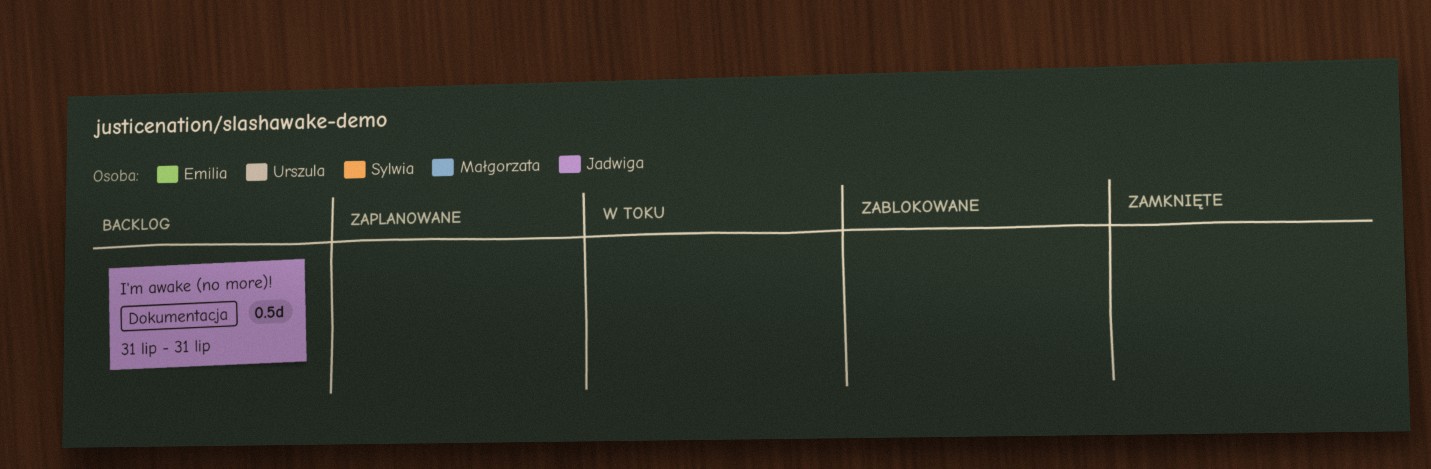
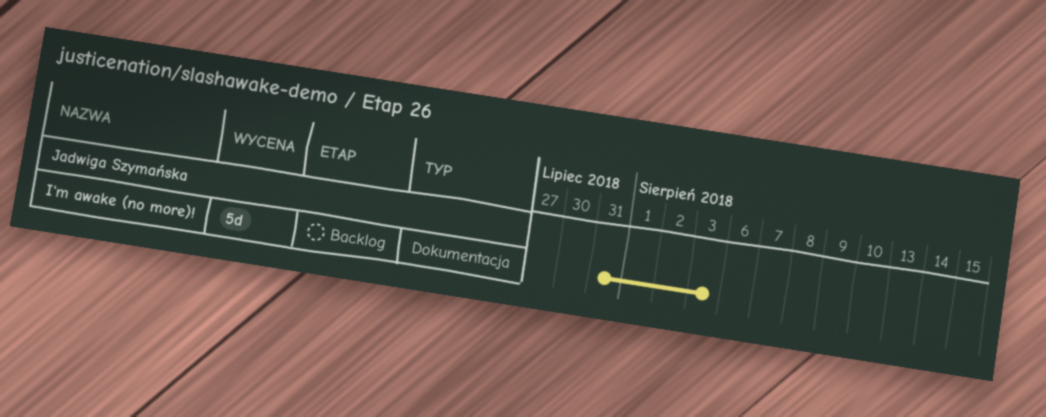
I'm awake (no more)!, estimate: 0.5d -> 5d
I'm awake (no more)!, due: Jul 31 -> Aug 3

